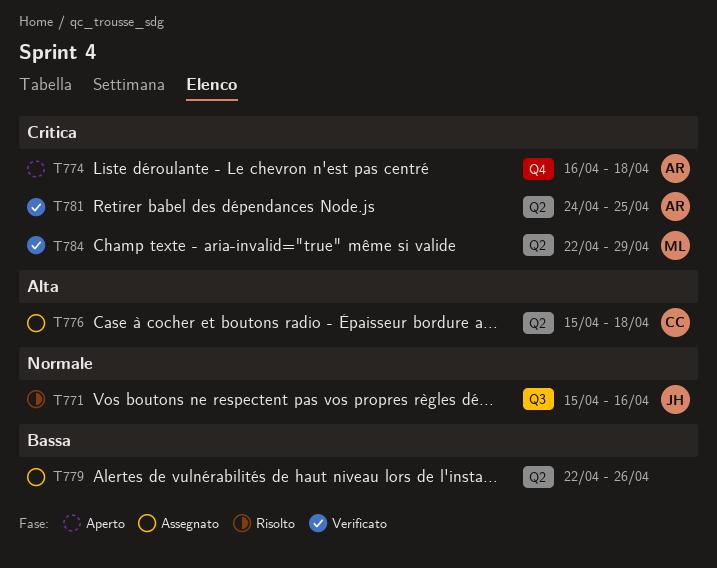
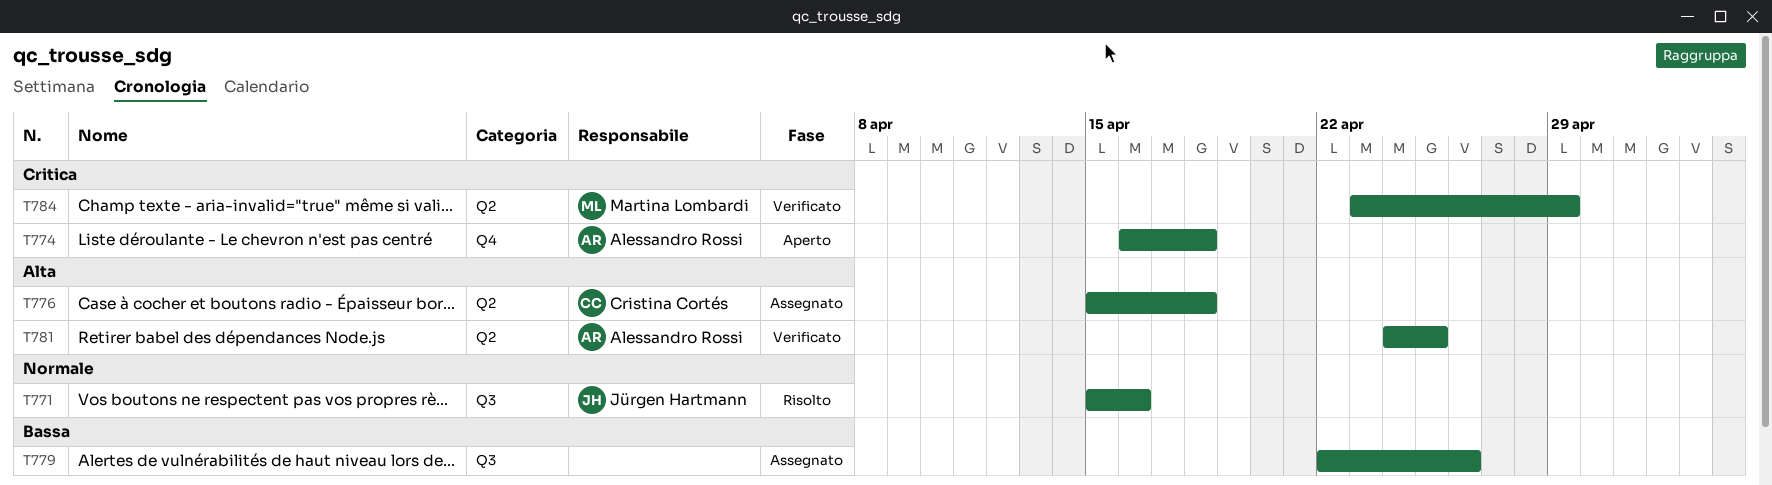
T779, label: Q2 -> Q3
T781, priority: Critica -> Alta
T784, start: Apr 22 -> Apr 23

